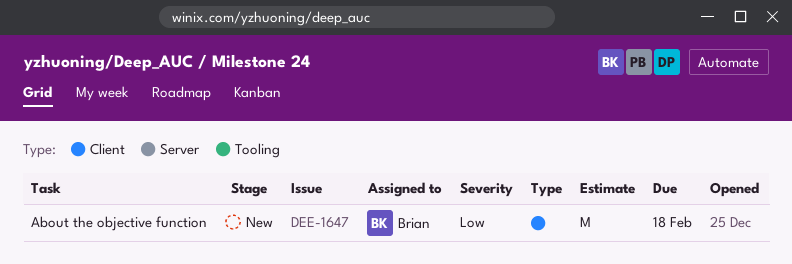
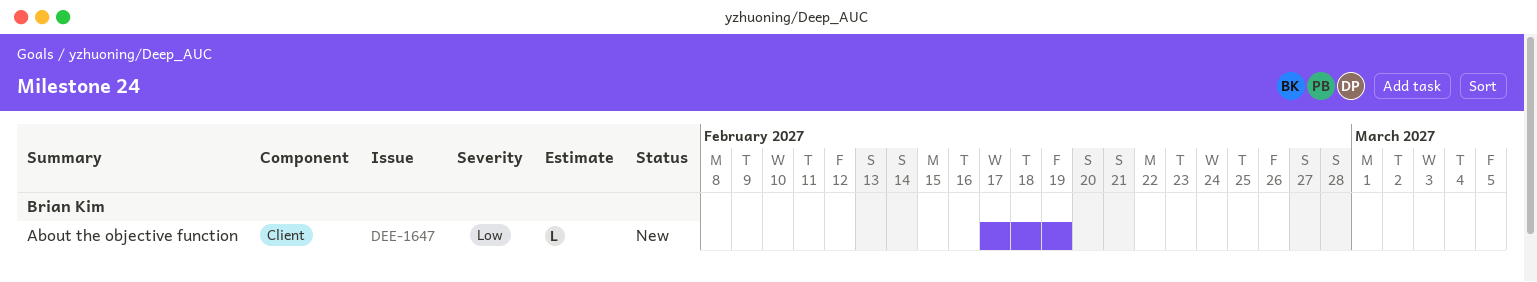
DEE-1647, estimate: M -> L
DEE-1647, due: Feb 18 -> Feb 19

